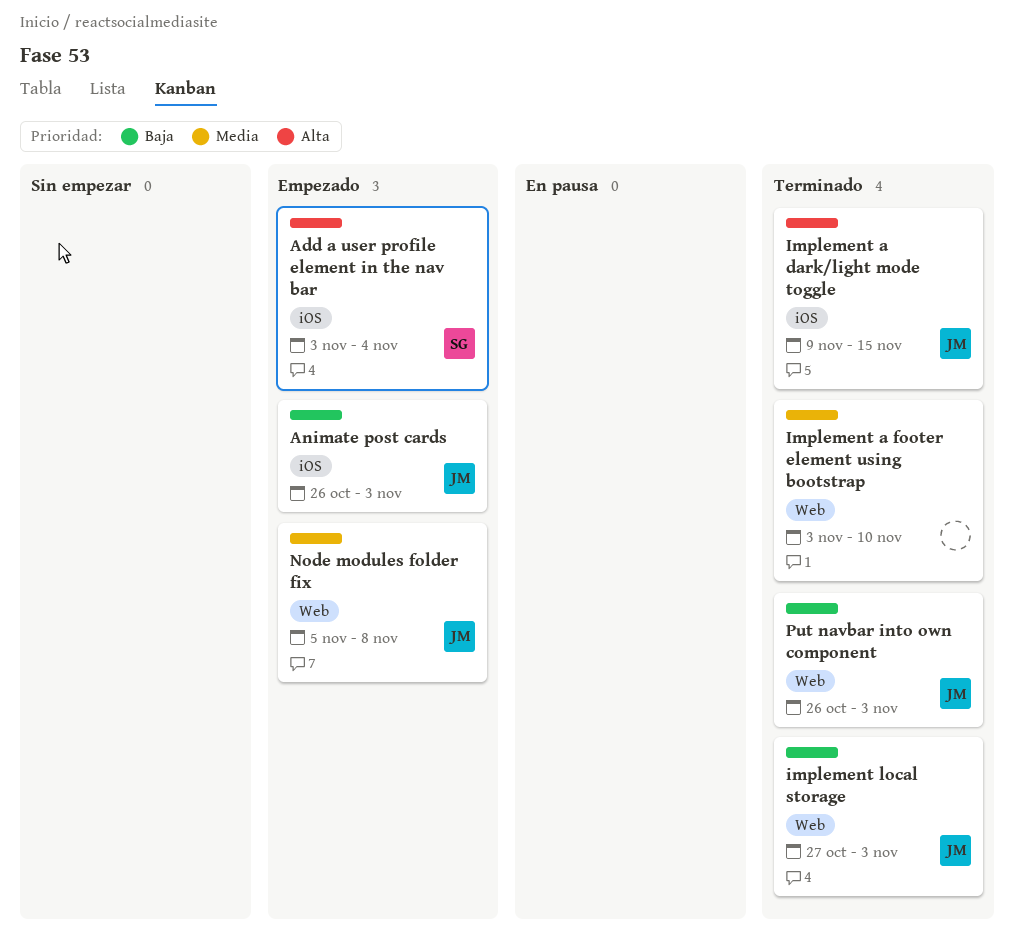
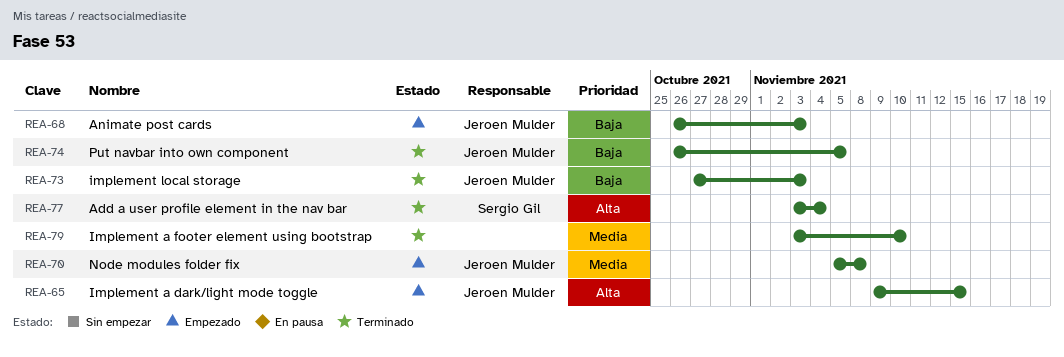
Add a user profile element in the nav bar, status: Empezado -> Terminado
Implement a dark/light mode toggle, status: Terminado -> Empezado
Put navbar into own component, due: Nov 3 -> Nov 5

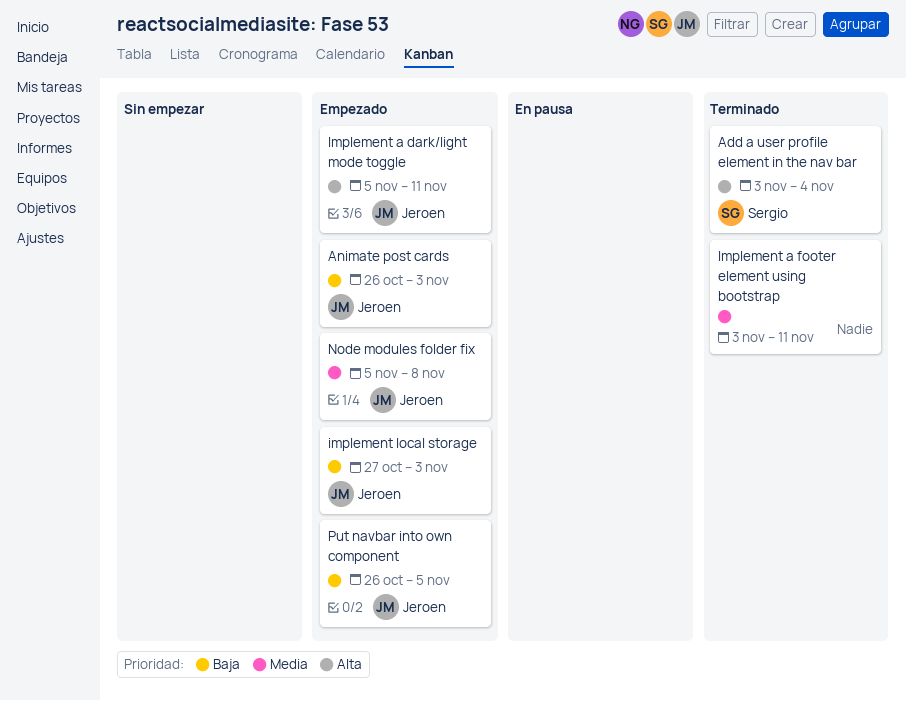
Implement a dark/light mode toggle, start: Nov 9 -> Nov 5
Implement a dark/light mode toggle, due: Nov 15 -> Nov 11
Implement a footer element using bootstrap, due: Nov 10 -> Nov 11
implement local storage, status: Terminado -> Empezado
Put navbar into own component, status: Terminado -> Empezado

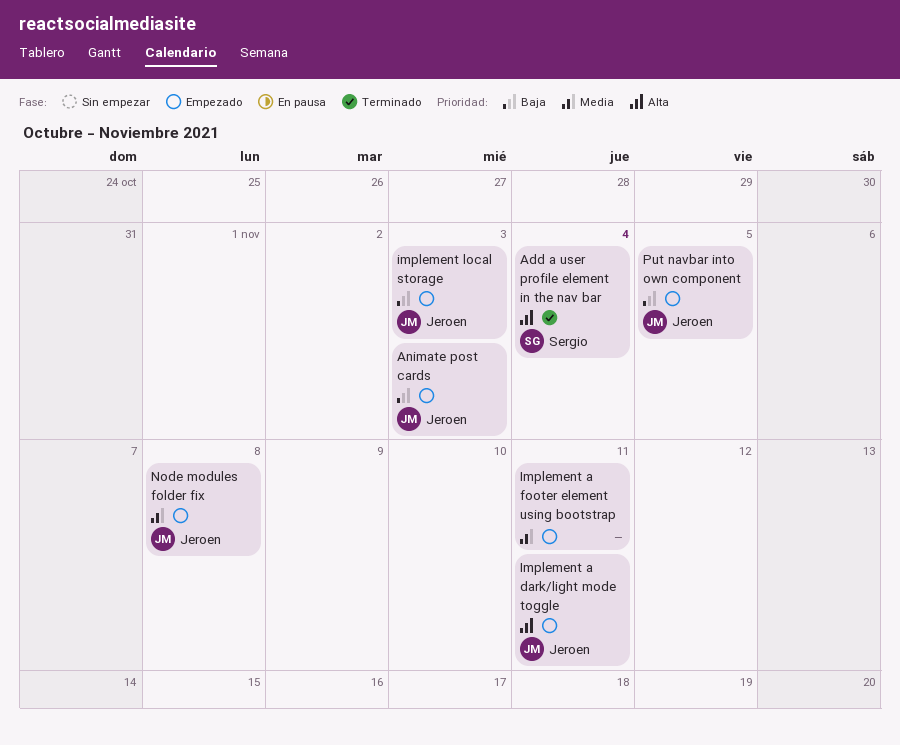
Implement a footer element using bootstrap, status: Terminado -> Empezado

